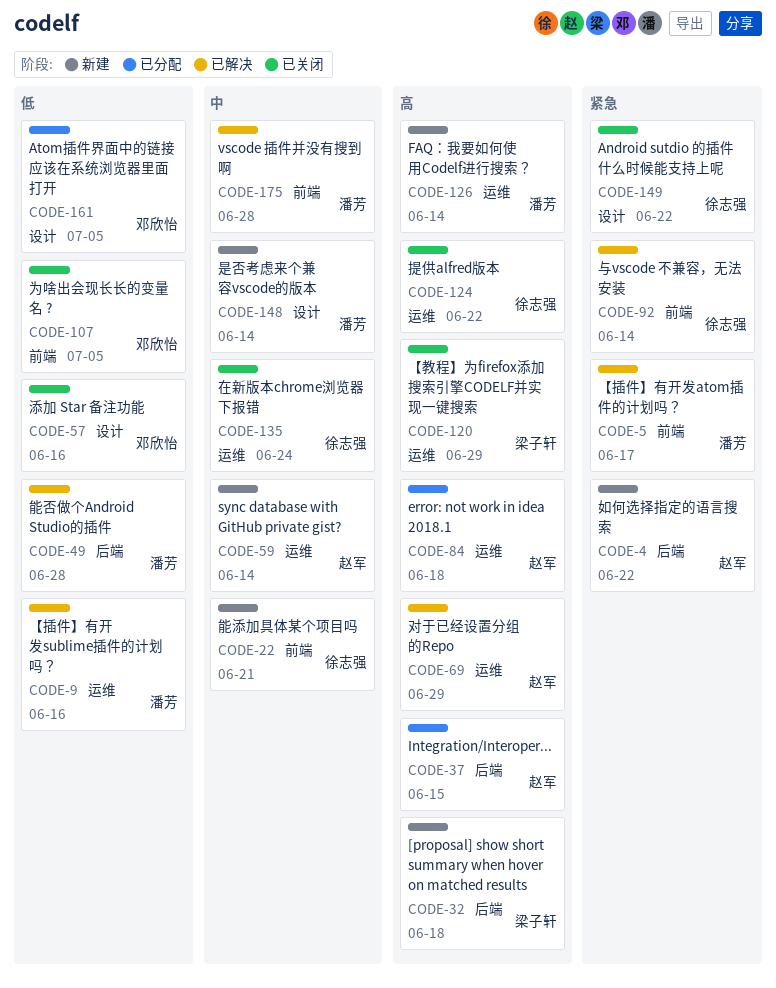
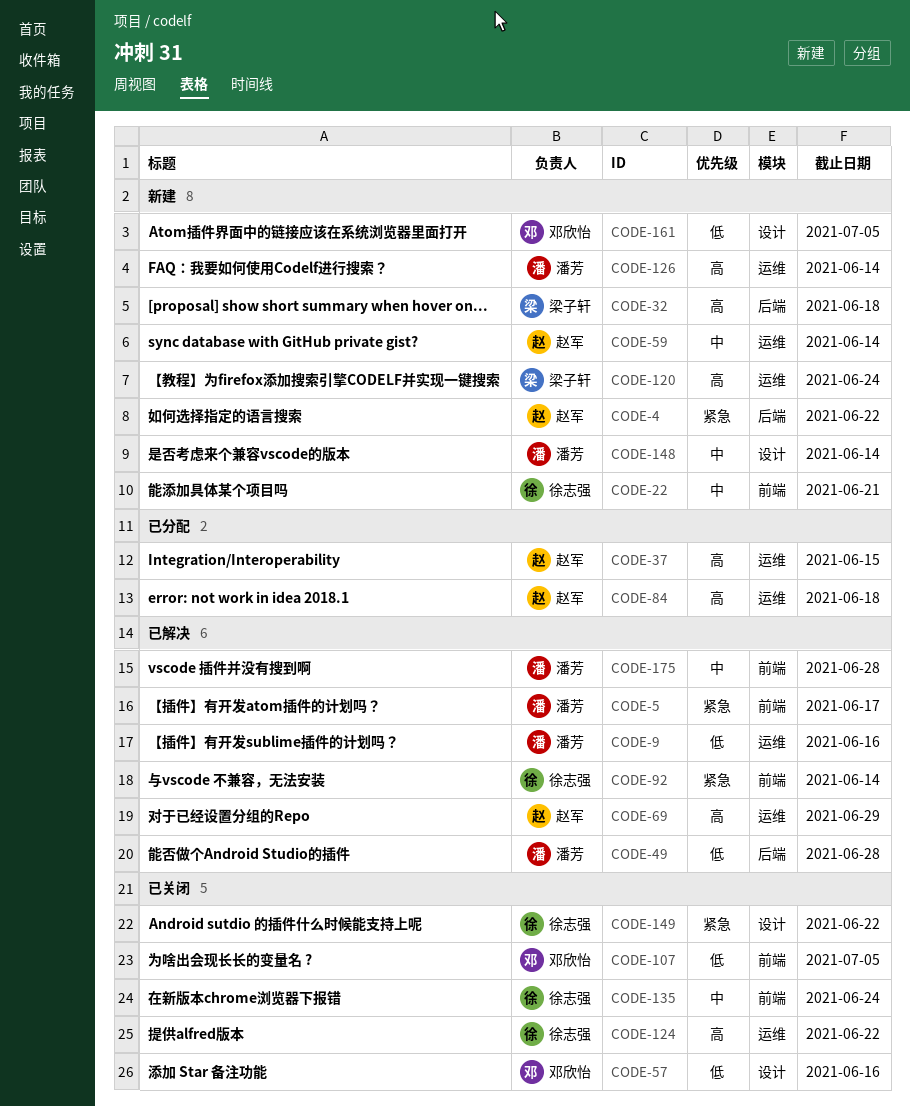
CODE-37, label: 后端 -> 运维
CODE-120, status: 已关闭 -> 新建
CODE-120, due: Jun 29 -> Jun 24
CODE-135, label: 运维 -> 前端
CODE-161, status: 已分配 -> 新建

